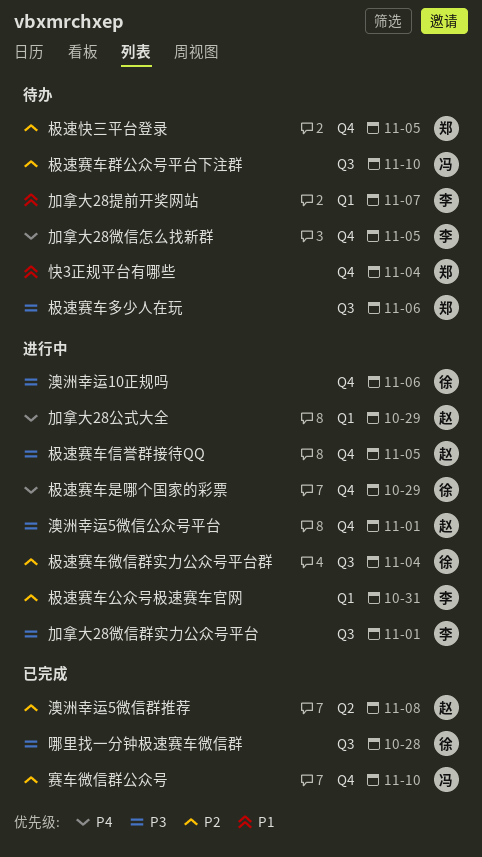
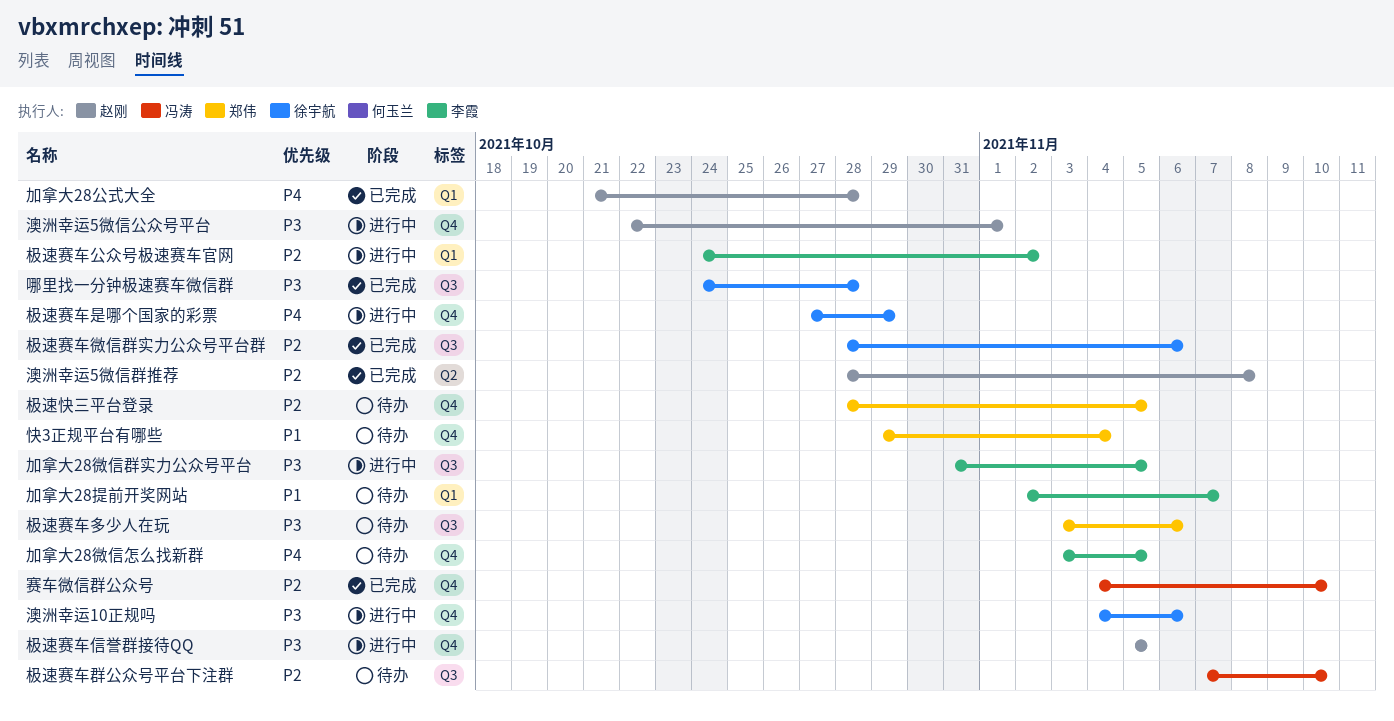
加拿大28公式大全, status: 进行中 -> 已完成
加拿大28公式大全, due: Oct 29 -> Oct 28
加拿大28微信群实力公众号平台, due: Nov 1 -> Nov 5
极速赛车公众号极速赛车官网, due: Oct 31 -> Nov 2
极速赛车微信群实力公众号平台群, status: 进行中 -> 已完成
极速赛车微信群实力公众号平台群, due: Nov 4 -> Nov 6

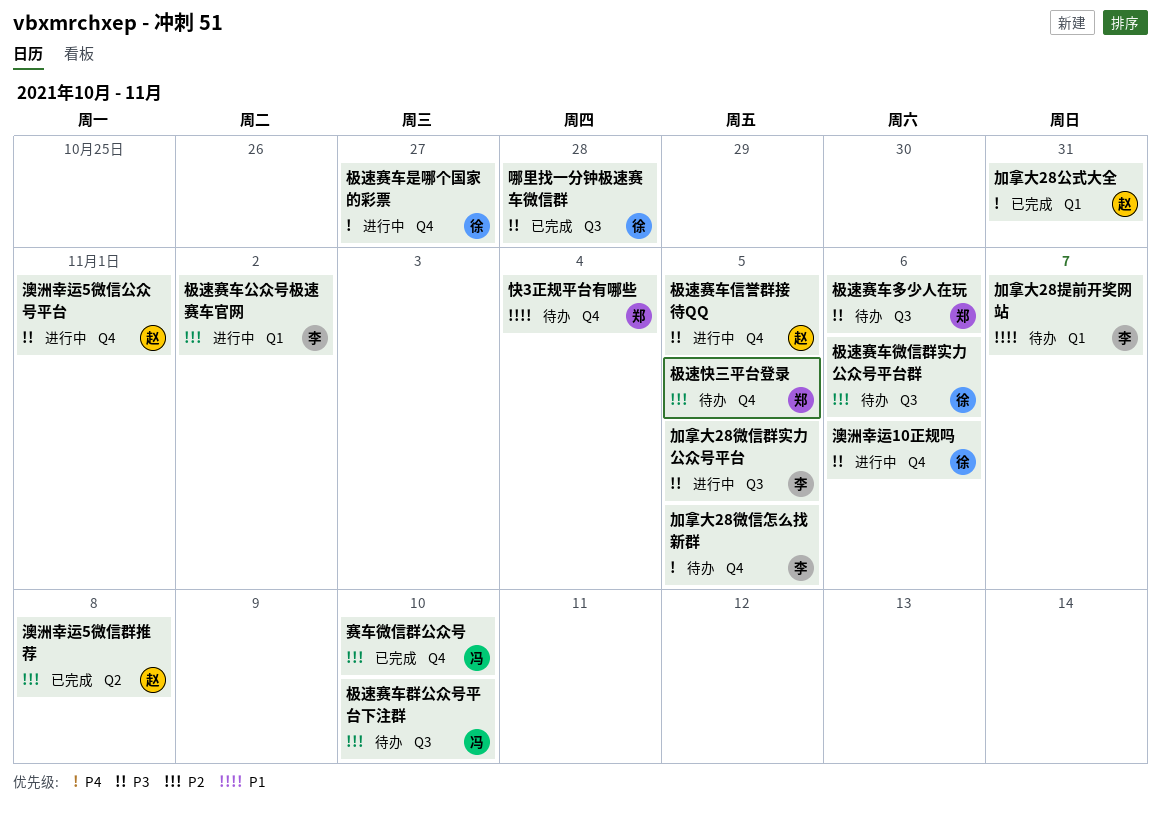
加拿大28公式大全, due: Oct 28 -> Oct 31
极速赛车微信群实力公众号平台群, status: 已完成 -> 待办
极速赛车是哪个国家的彩票, due: Oct 29 -> Oct 27

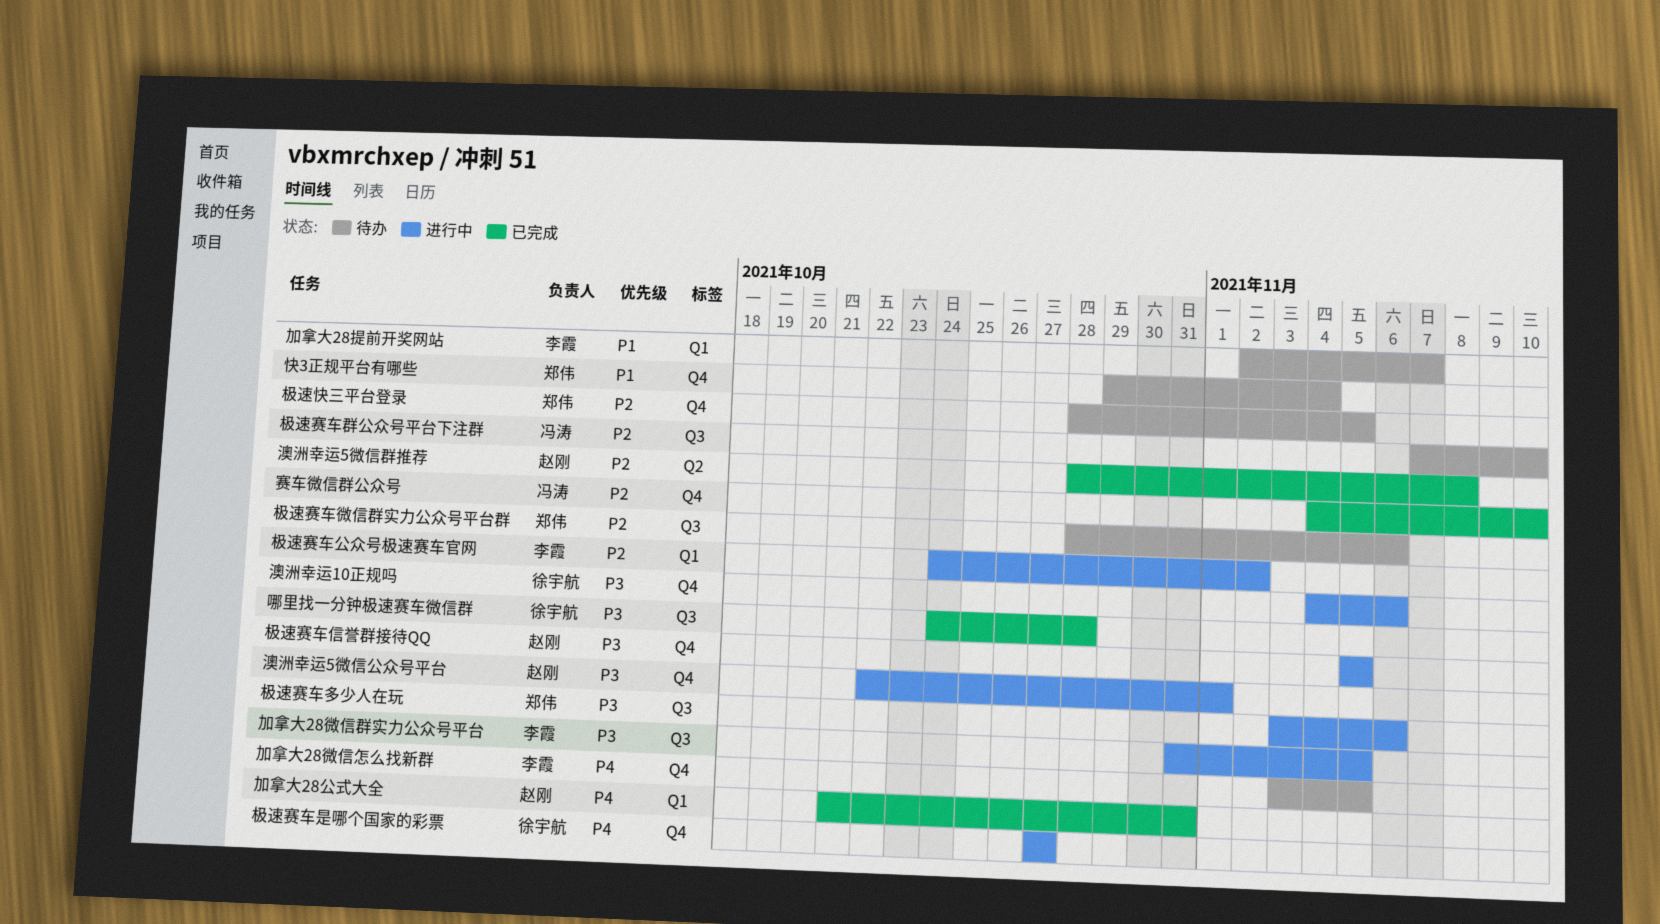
极速赛车多少人在玩, status: 待办 -> 进行中
极速赛车微信群实力公众号平台群, owner: 徐宇航 -> 郑伟

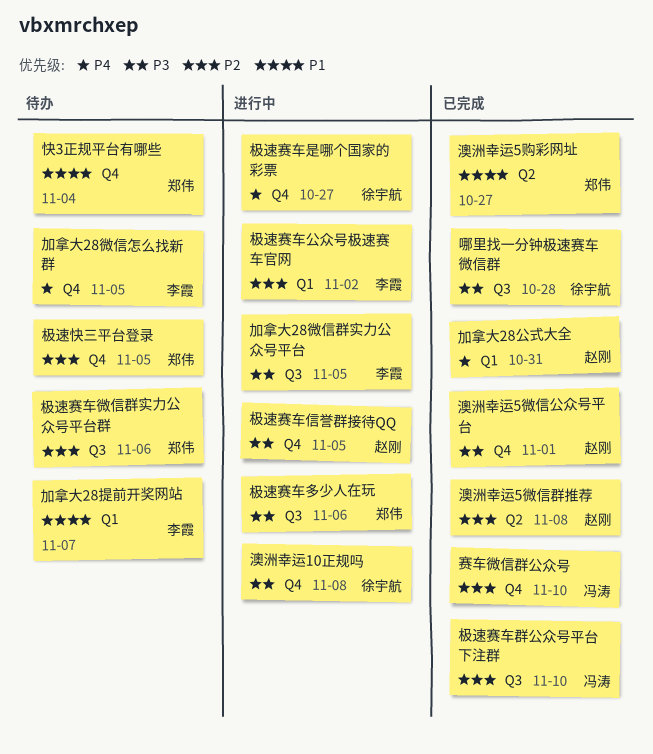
极速赛车群公众号平台下注群, status: 待办 -> 已完成
澳洲幸运10正规吗, due: Nov 6 -> Nov 8
澳洲幸运5微信公众号平台, status: 进行中 -> 已完成
澳洲幸运5购彩网址: none -> present

